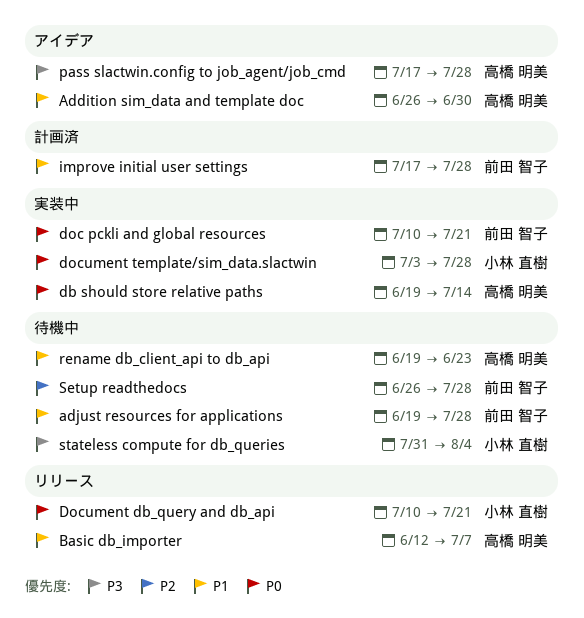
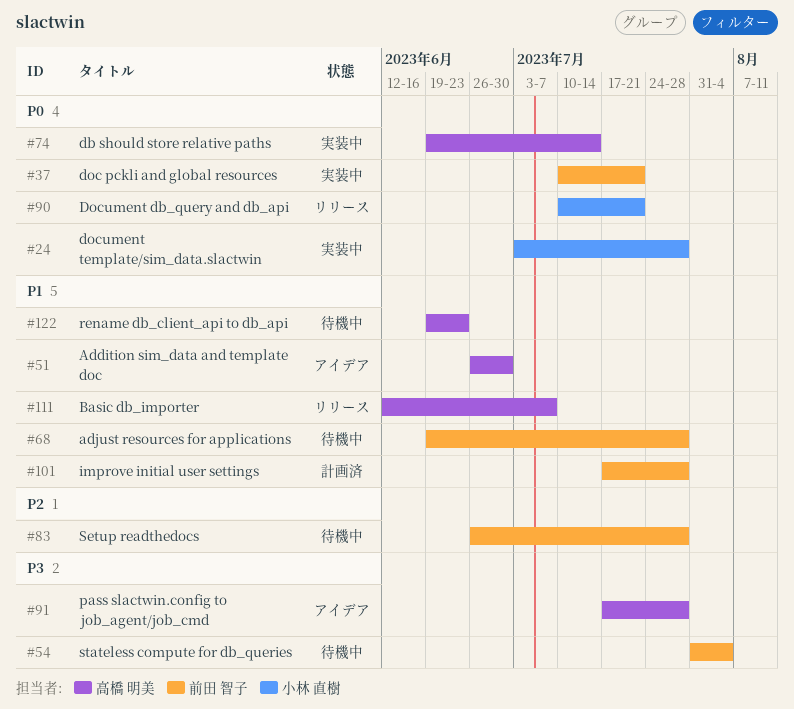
stateless compute for db_queries, owner: 小林 直樹 -> 前田 智子

